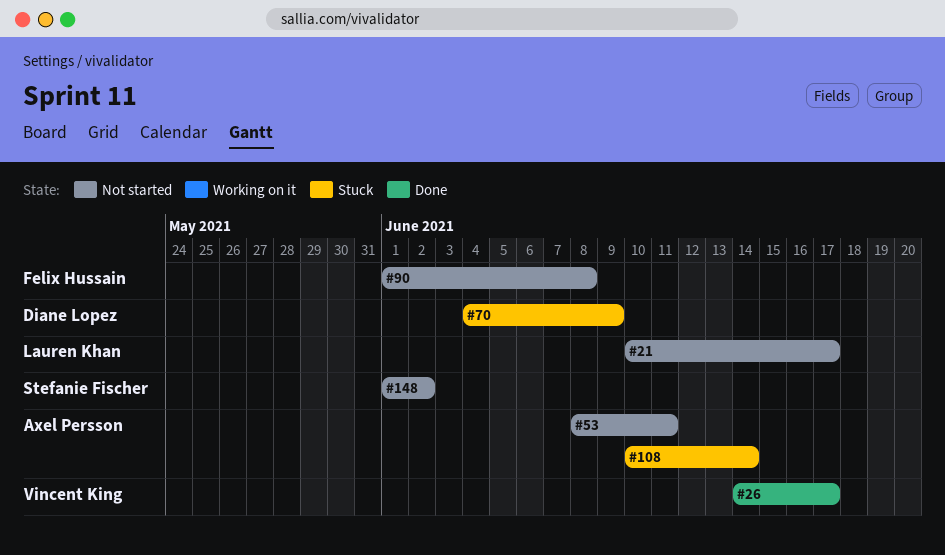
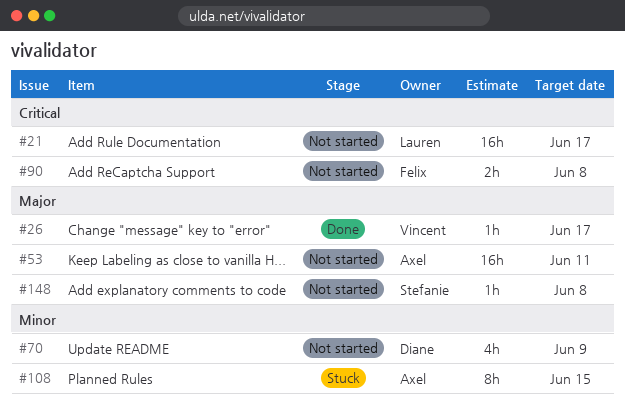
#70, status: Stuck -> Not started
#108, due: Jun 14 -> Jun 15
#148, due: Jun 2 -> Jun 8

